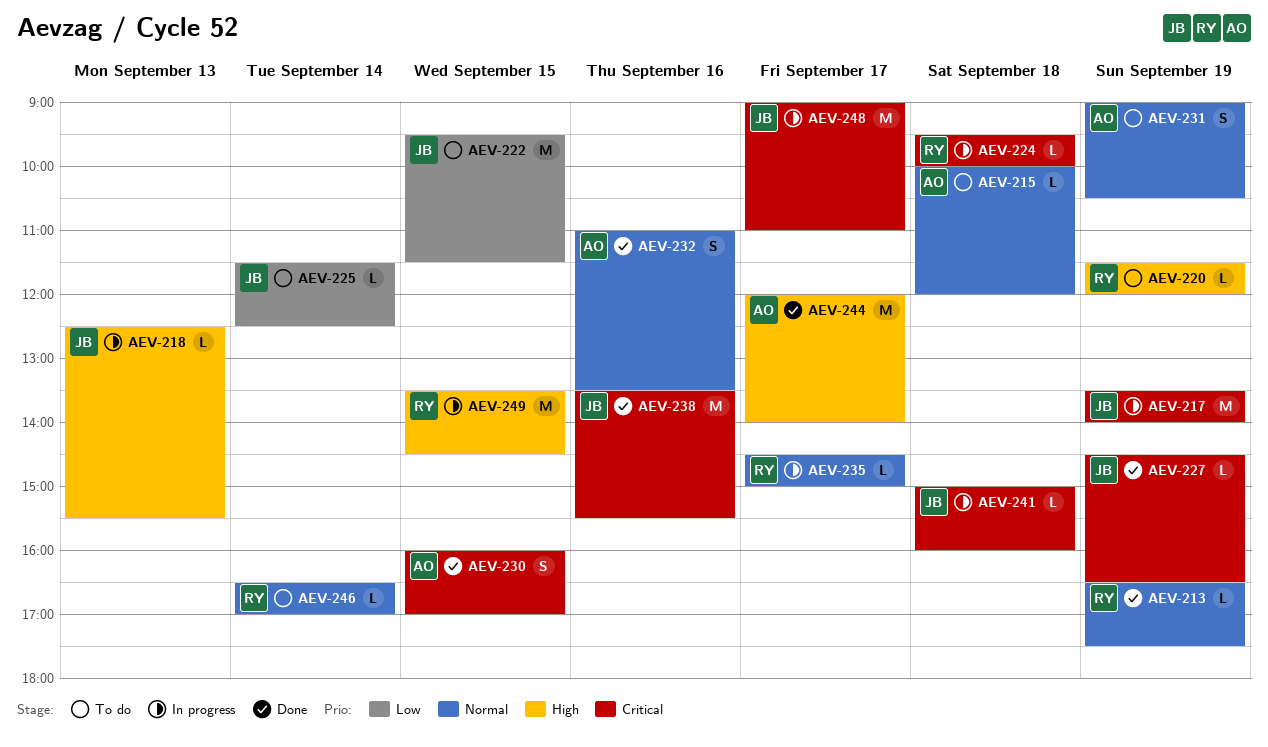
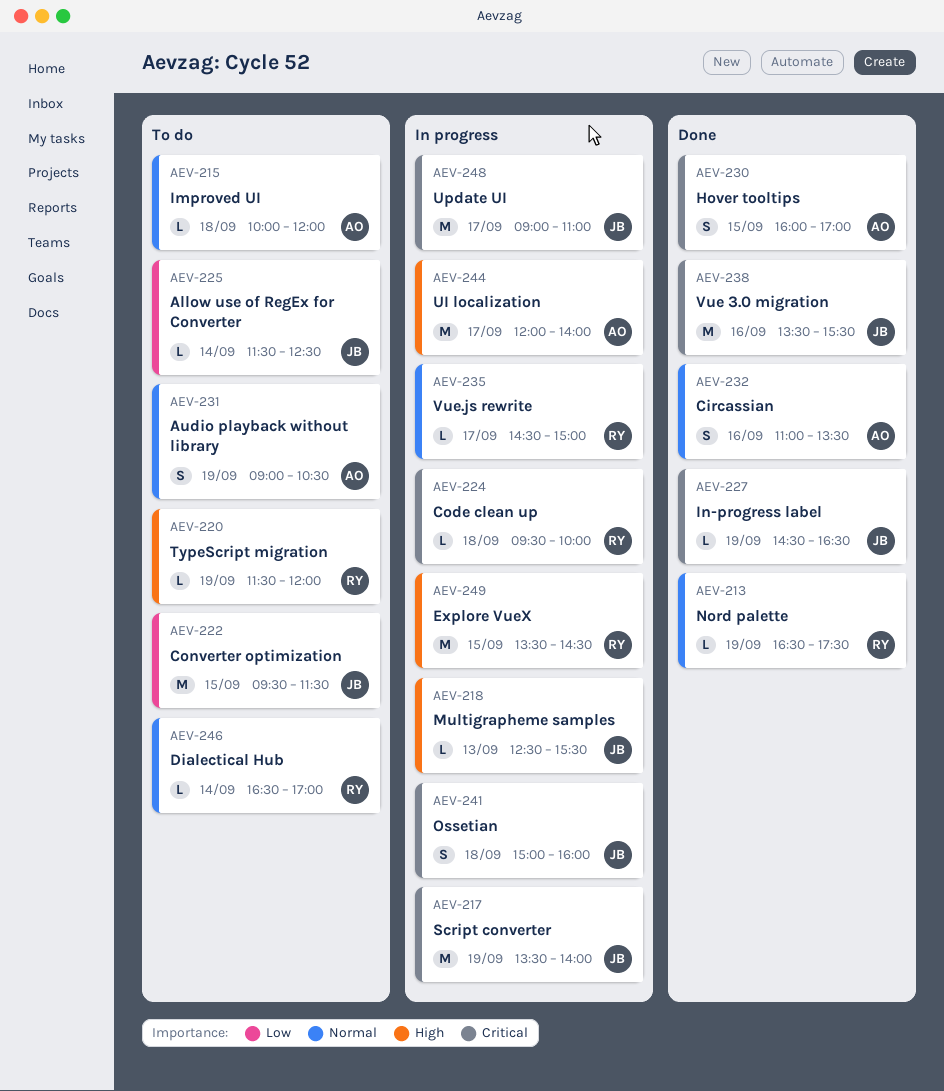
AEV-241, estimate: L -> S
AEV-244, status: Done -> In progress

